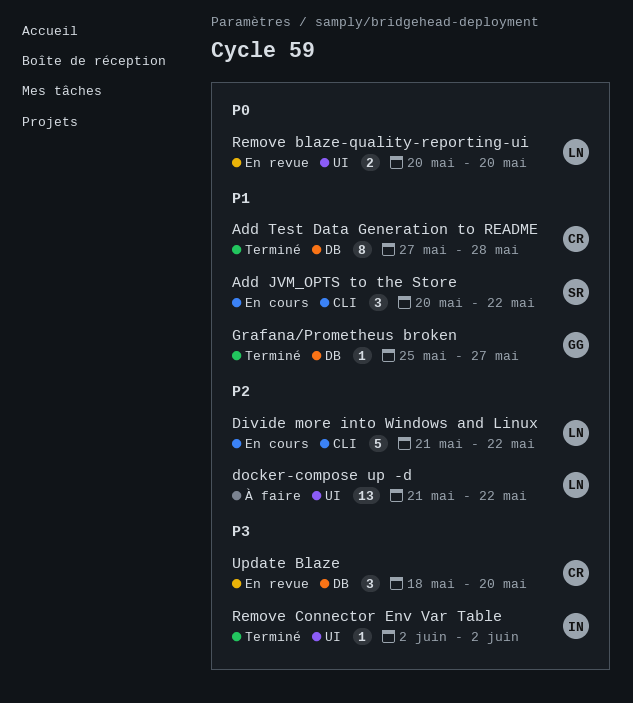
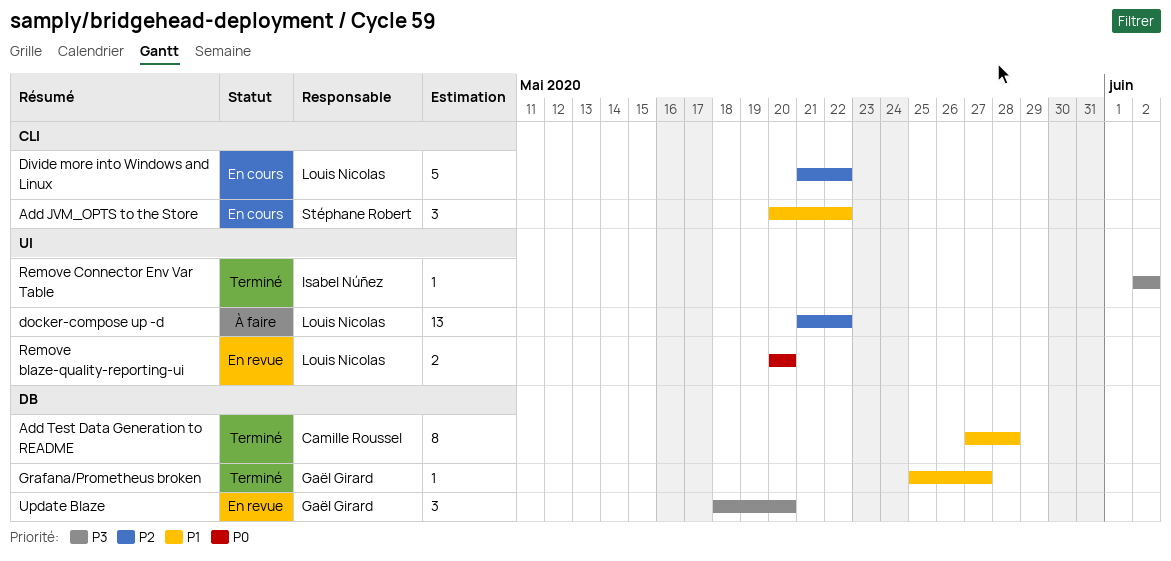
Update Blaze, owner: Camille Roussel -> Gaël Girard

